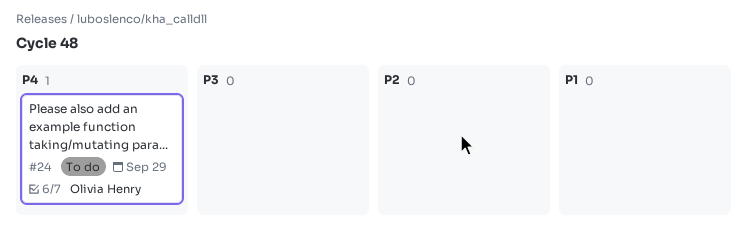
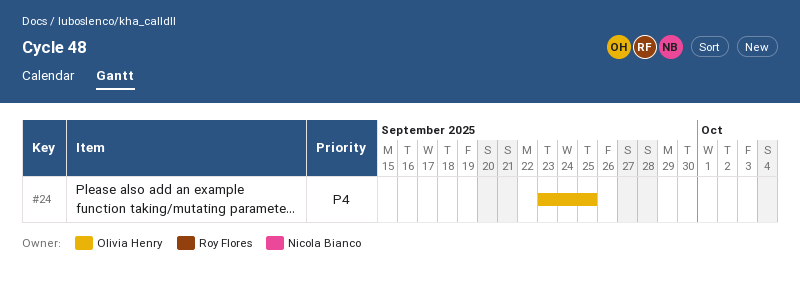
#24, due: Sep 29 -> Sep 25

